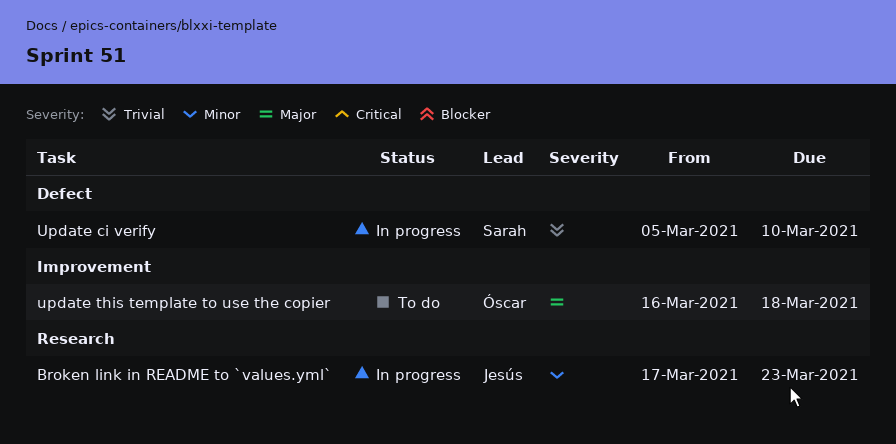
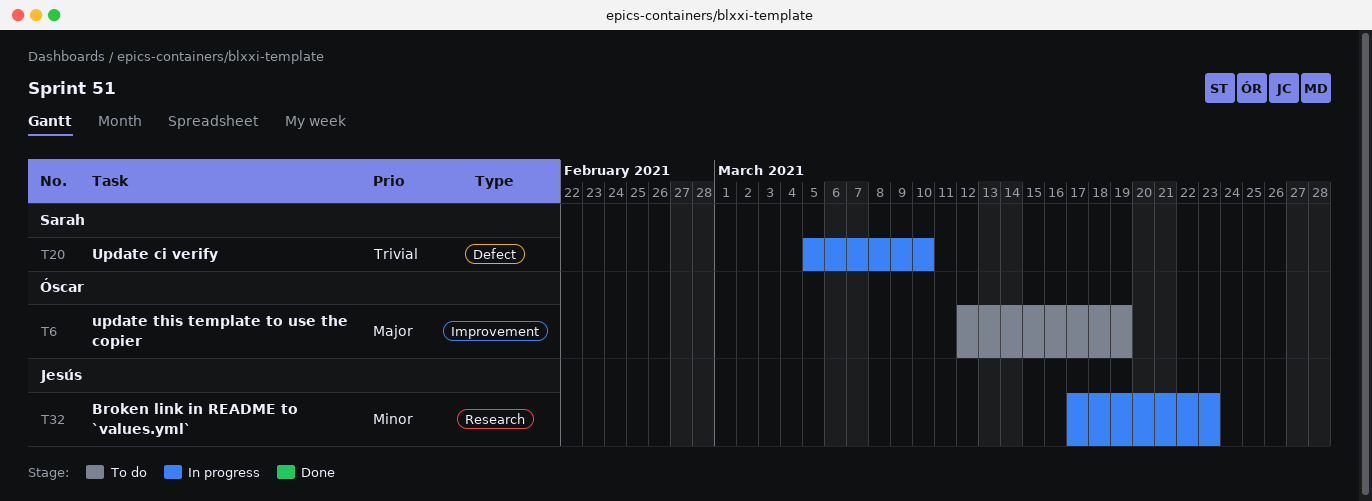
update this template to use the copier, start: Mar 16 -> Mar 12
update this template to use the copier, due: Mar 18 -> Mar 19

